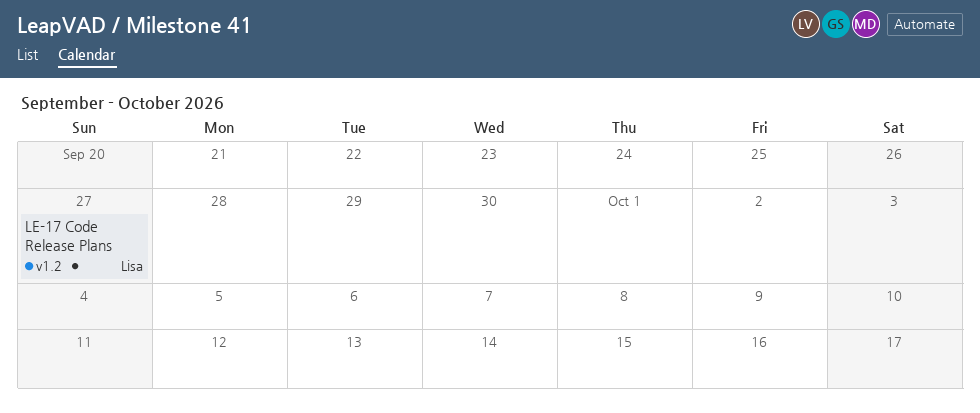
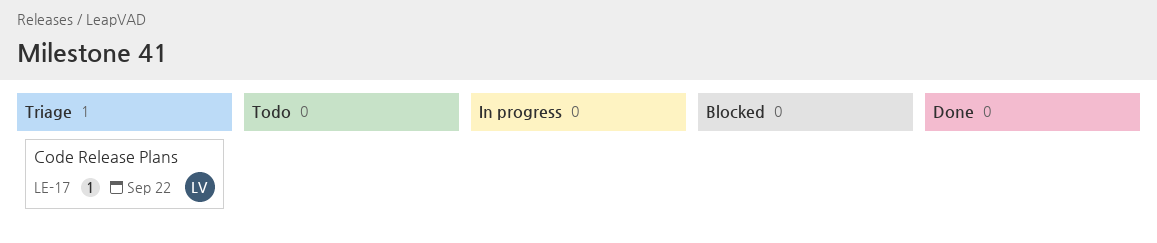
LE-17, due: Sep 27 -> Sep 22

